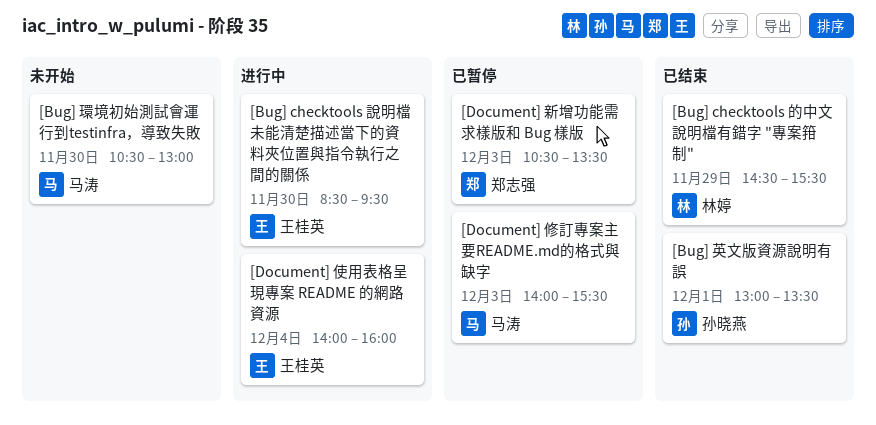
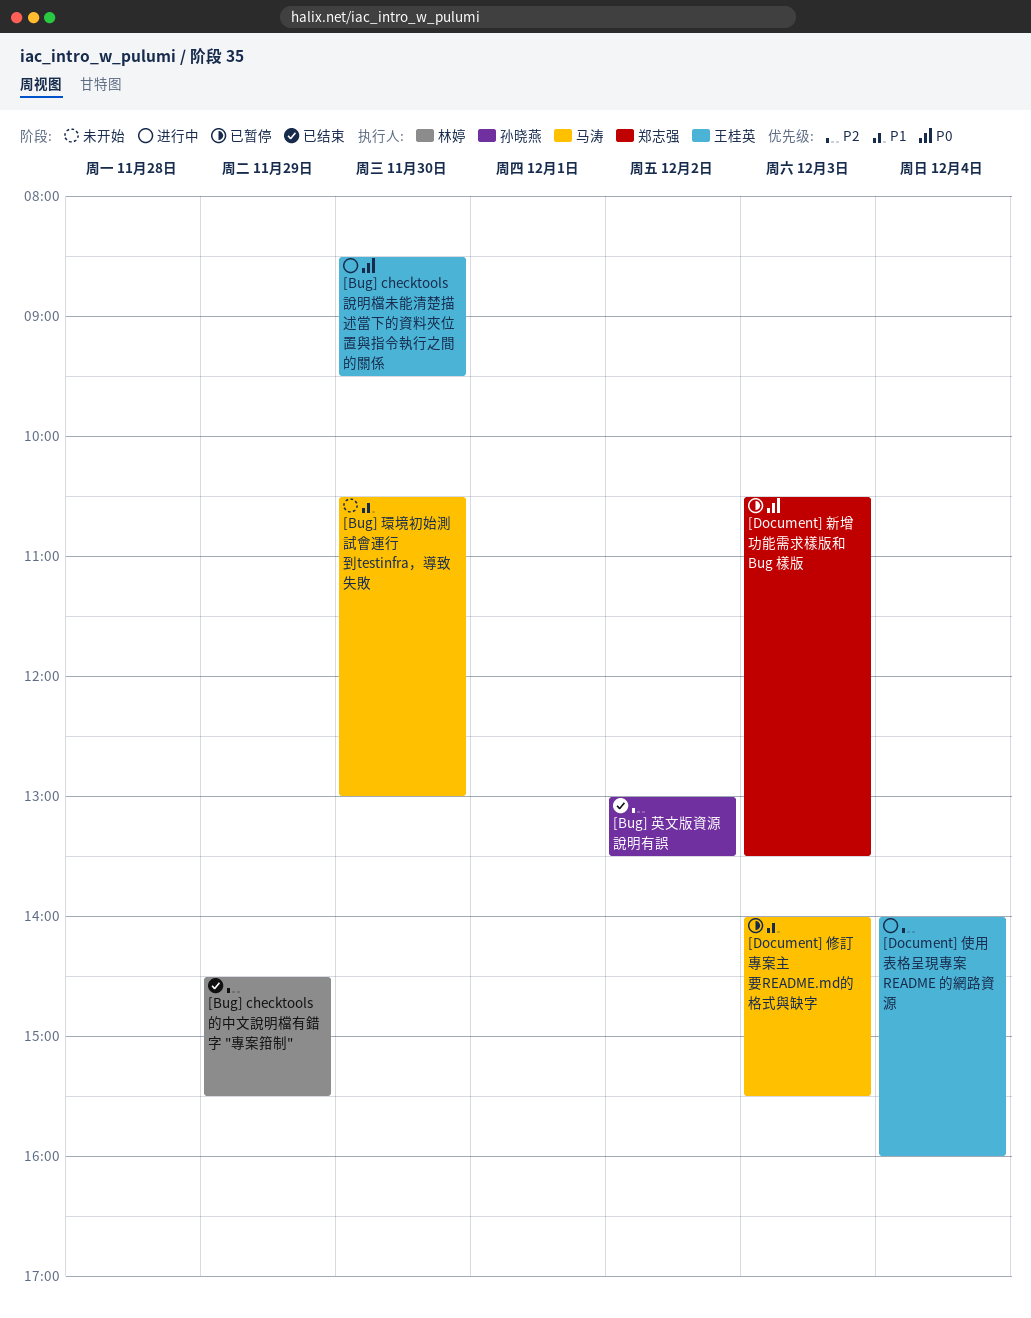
[Bug] 英文版資源說明有誤, day: Dec 1 -> Dec 2

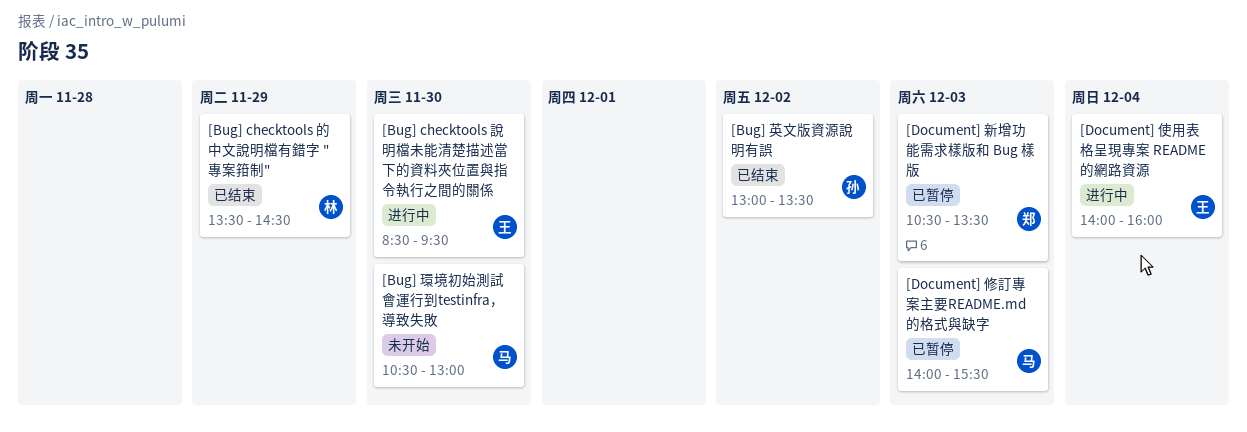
[Bug] checktools 的中文說明檔有錯字 "專案箝制", begins: 14:30 -> 13:30
[Bug] checktools 的中文說明檔有錯字 "專案箝制", ends: 15:30 -> 14:30

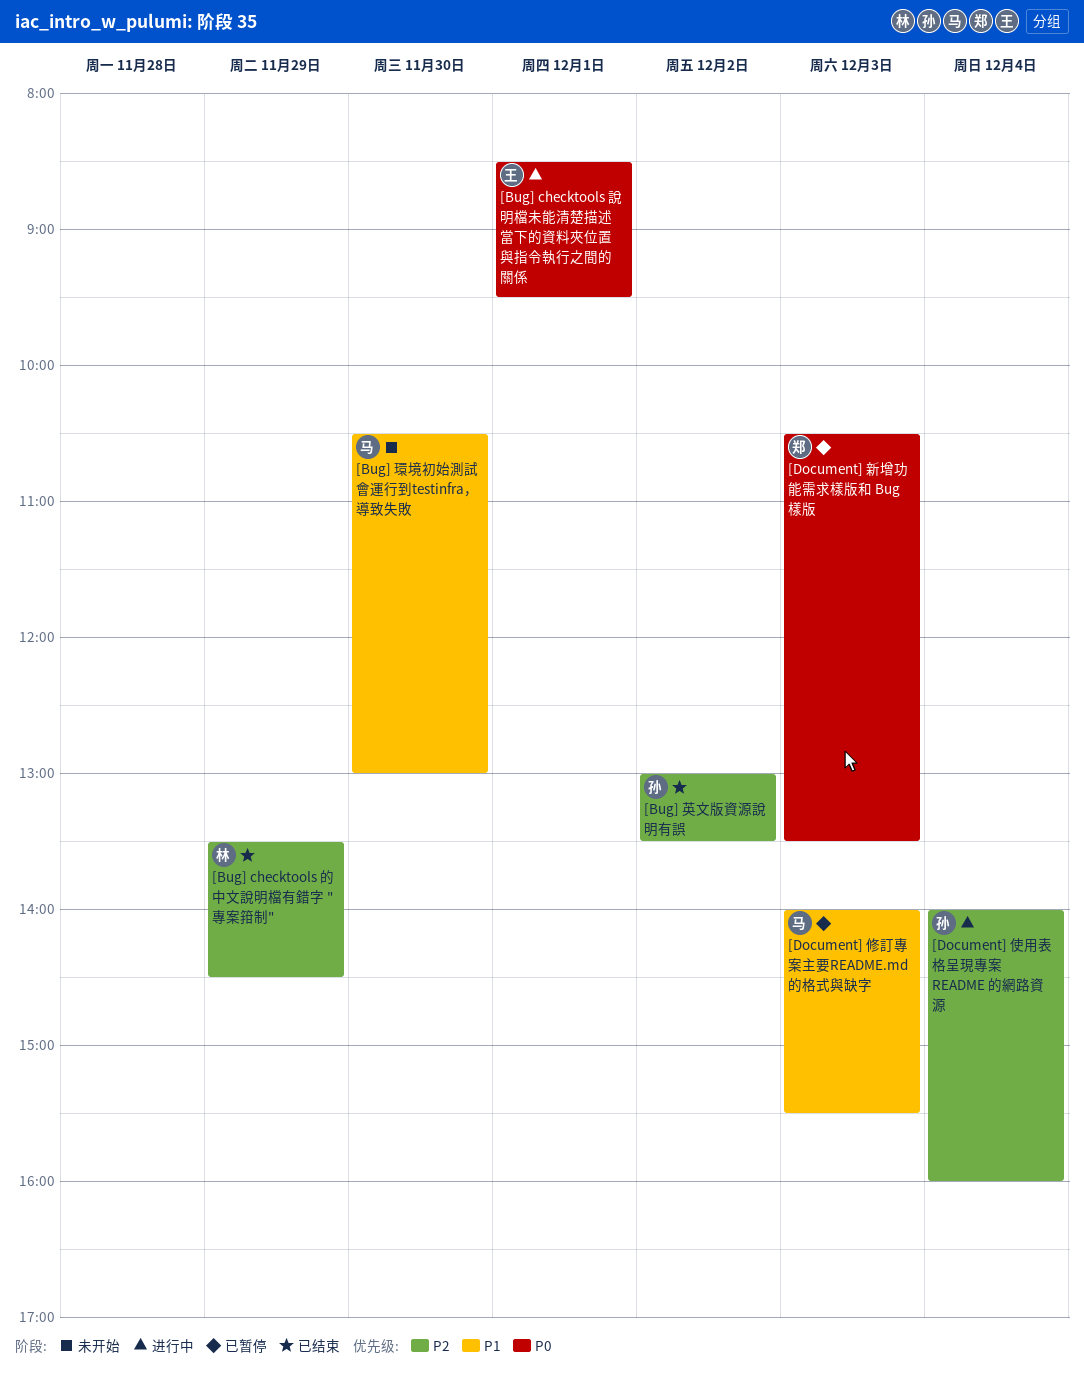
[Bug] checktools 說明檔未能清楚描述當下的資料夾位置與指令執行之間的關係, day: Nov 30 -> Dec 1
[Document] 使用表格呈現專案 README 的網路資源, owner: 王 -> 孙

